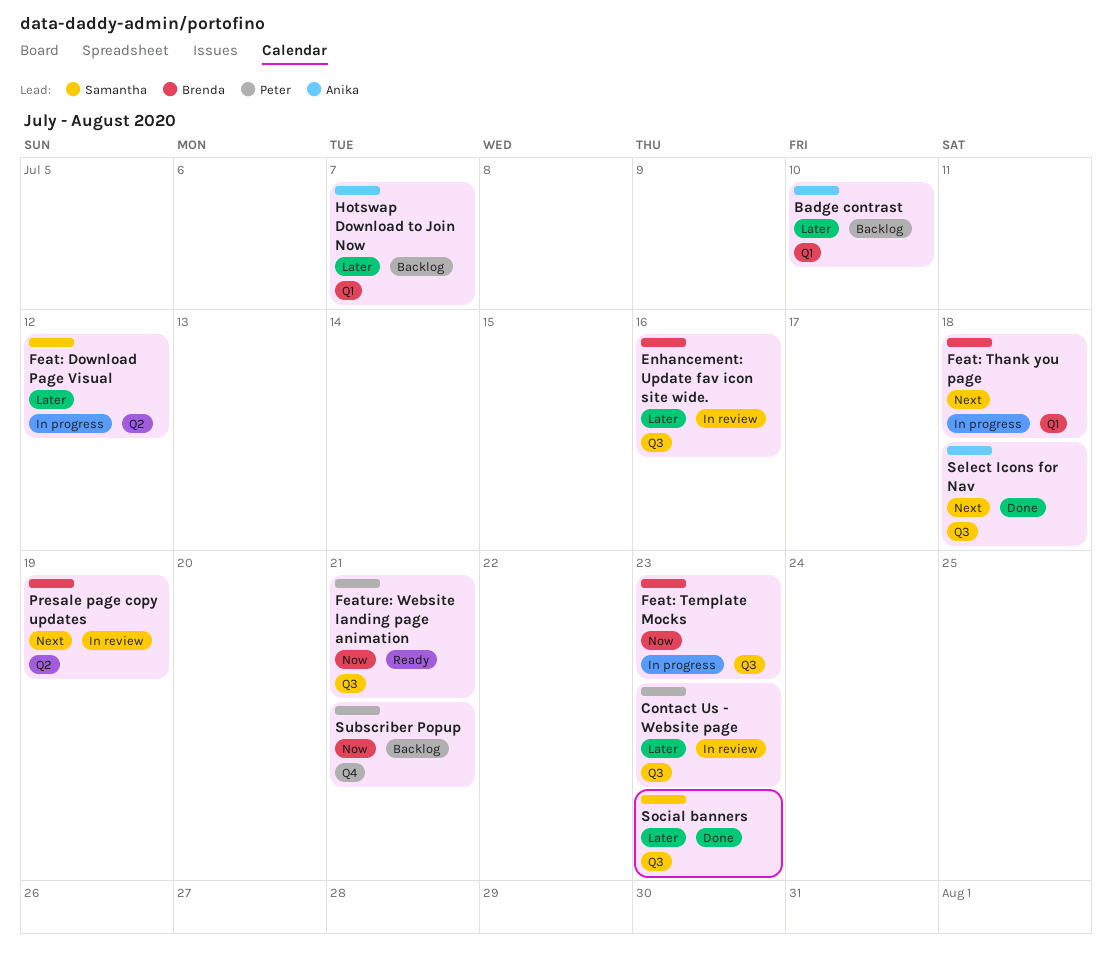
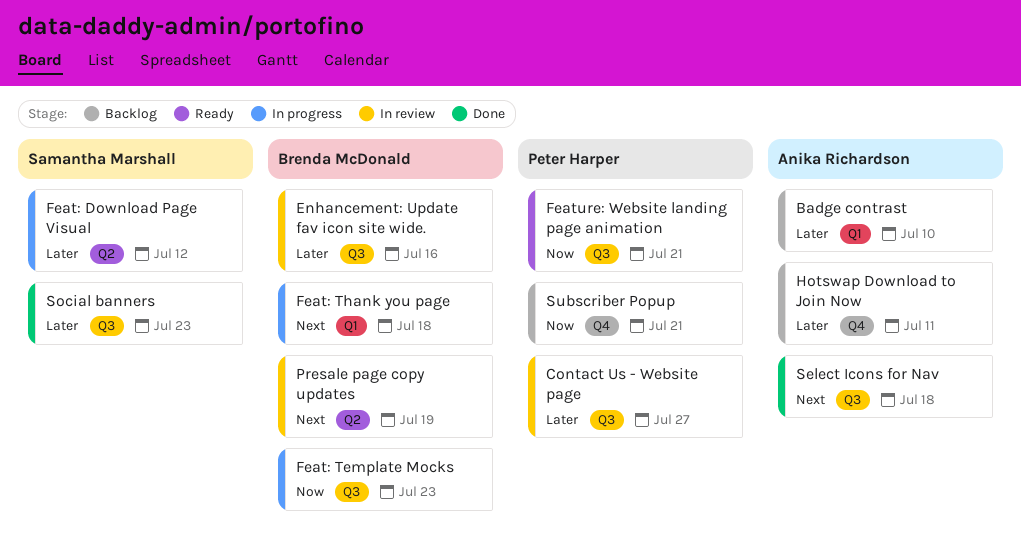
Contact Us - Website page, due: Jul 23 -> Jul 27
Hotswap Download to Join Now, label: Q1 -> Q4
Hotswap Download to Join Now, due: Jul 7 -> Jul 11

